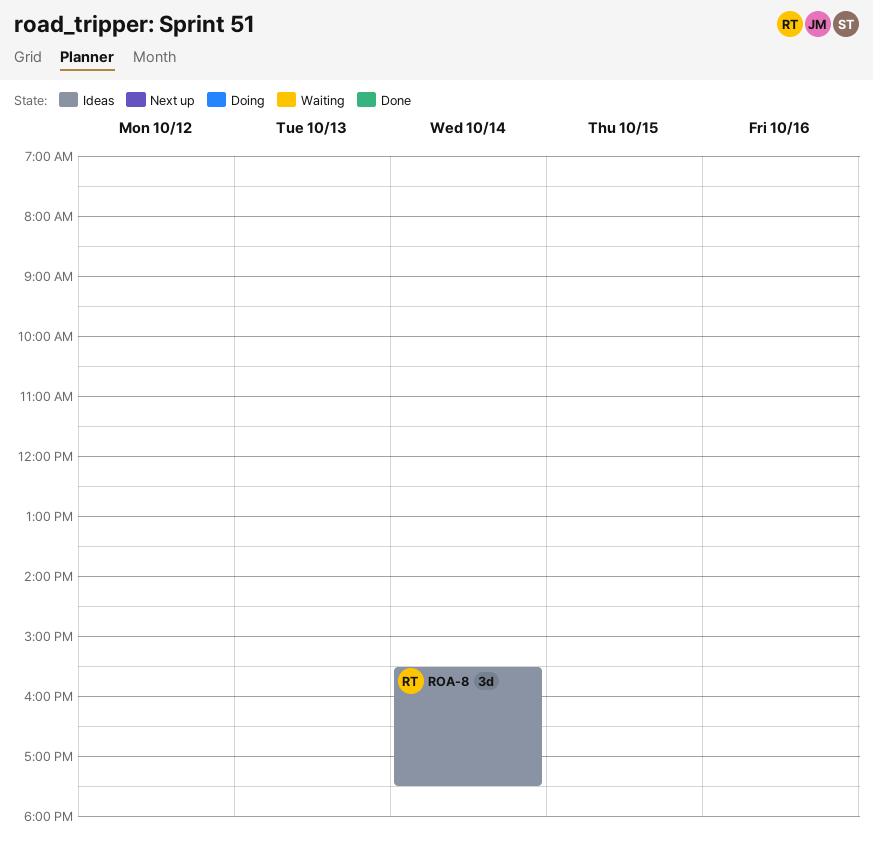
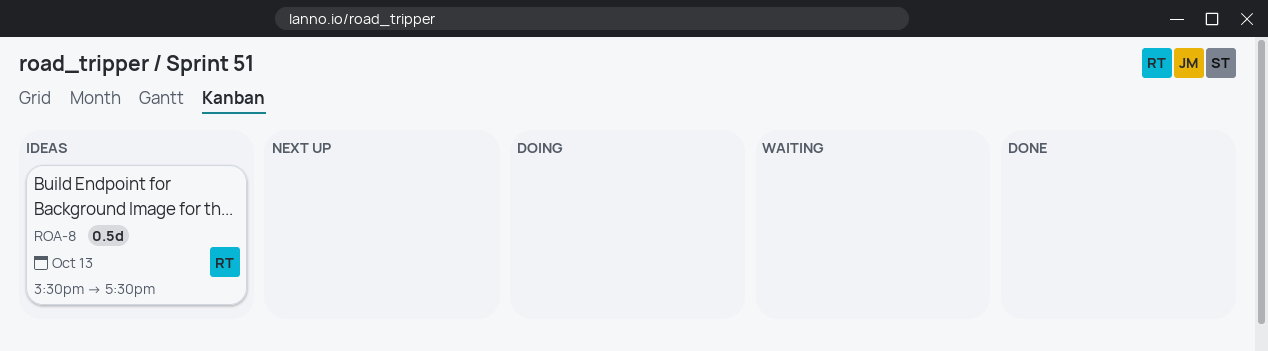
ROA-8, estimate: 3d -> 0.5d
ROA-8, day: Oct 14 -> Oct 13

